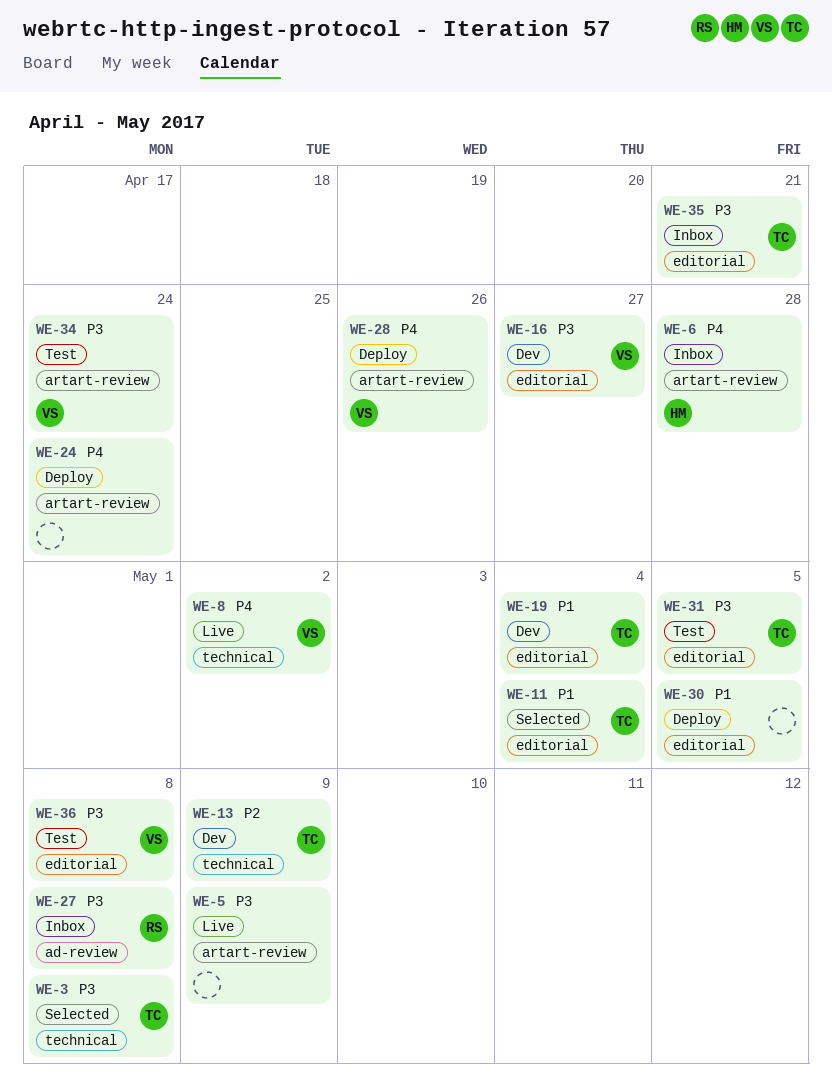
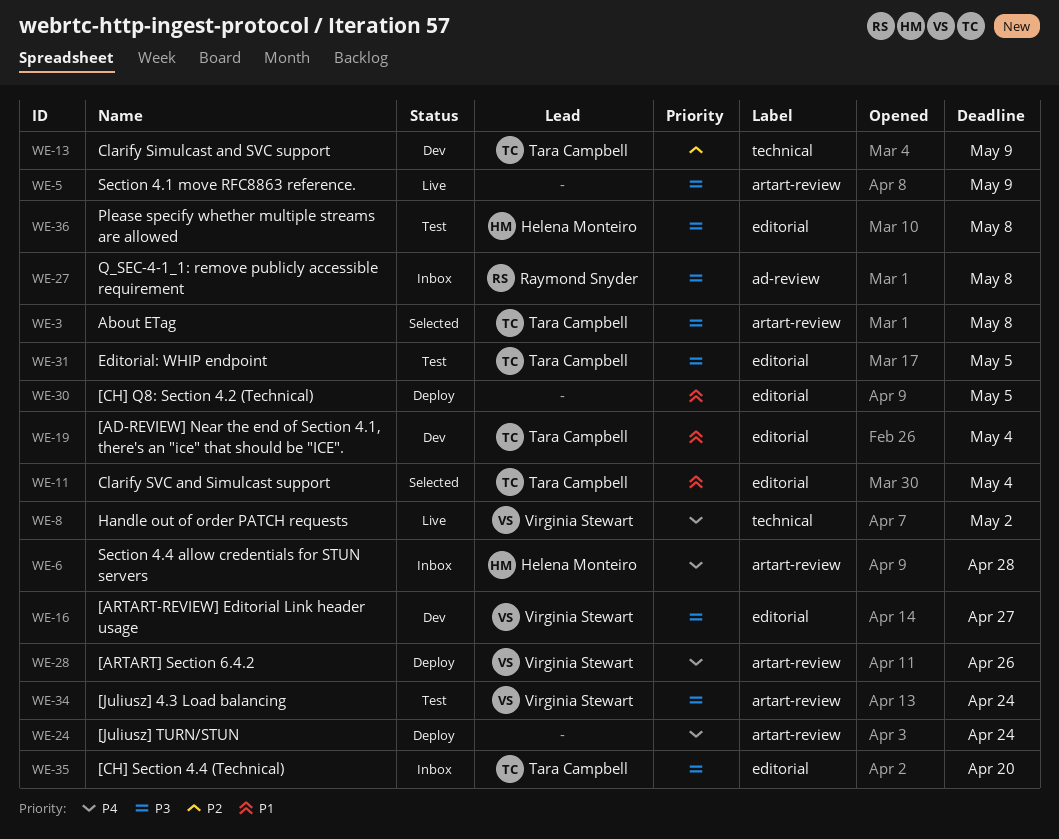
WE-3, label: technical -> artart-review
WE-35, due: Apr 21 -> Apr 20
WE-36, owner: Virginia Stewart -> Helena Monteiro

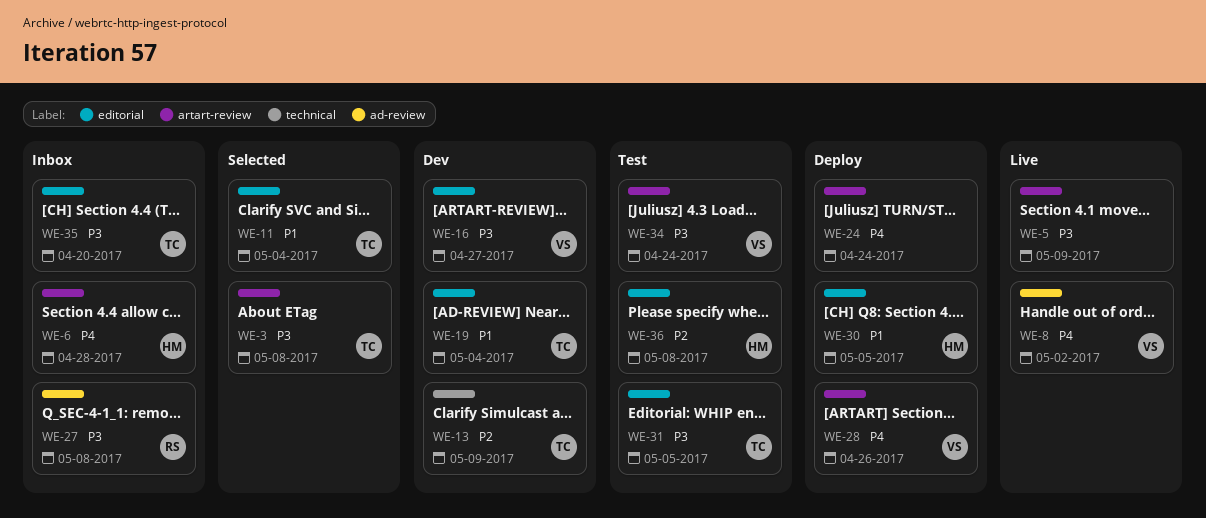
WE-8, label: technical -> ad-review
WE-30, owner: none -> Helena Monteiro
WE-36, priority: P3 -> P2

